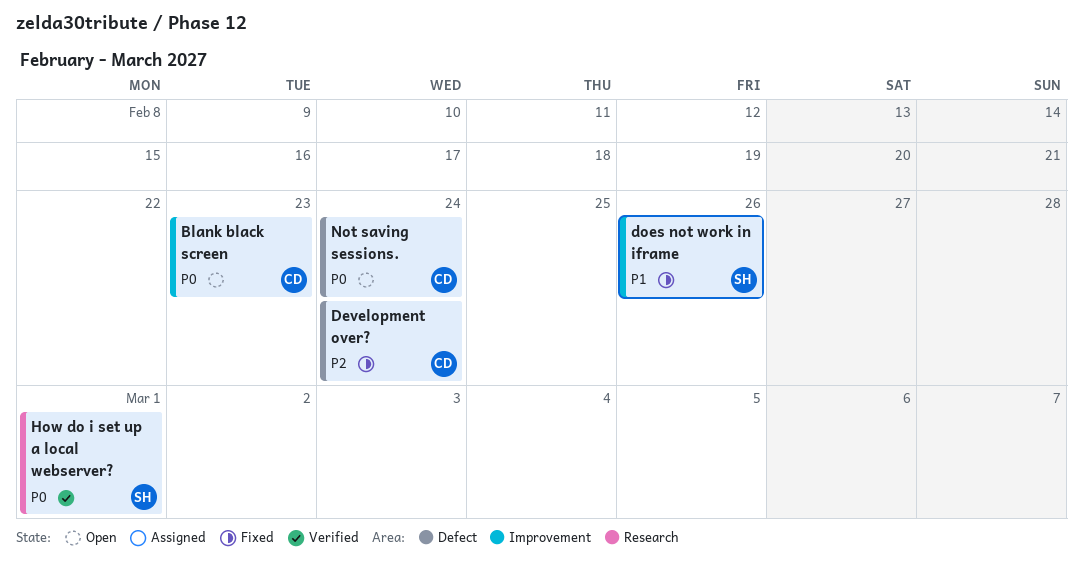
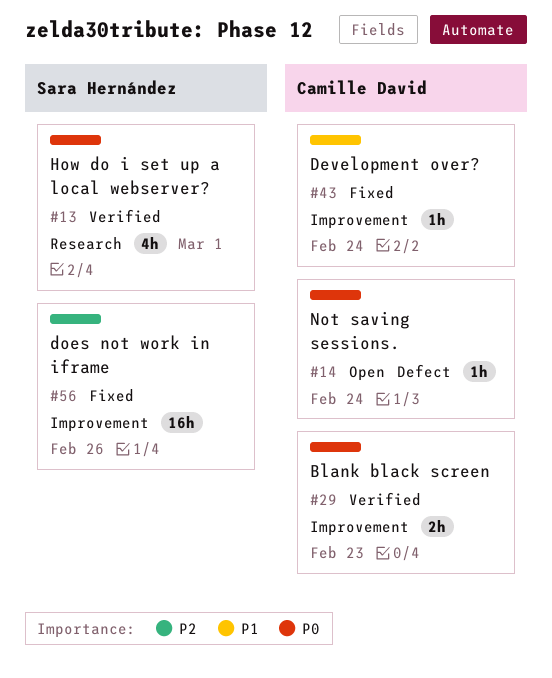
Blank black screen, status: Open -> Verified
Development over?, priority: P2 -> P1
Development over?, label: Defect -> Improvement
does not work in iframe, priority: P1 -> P2

